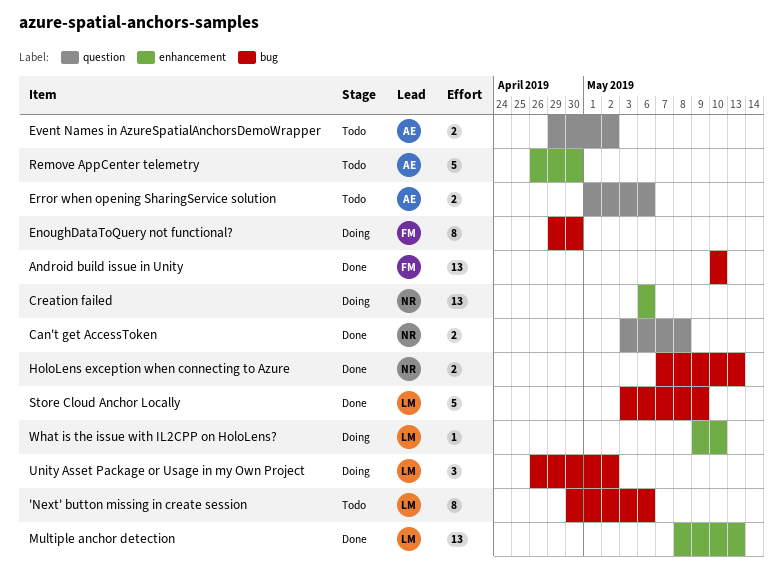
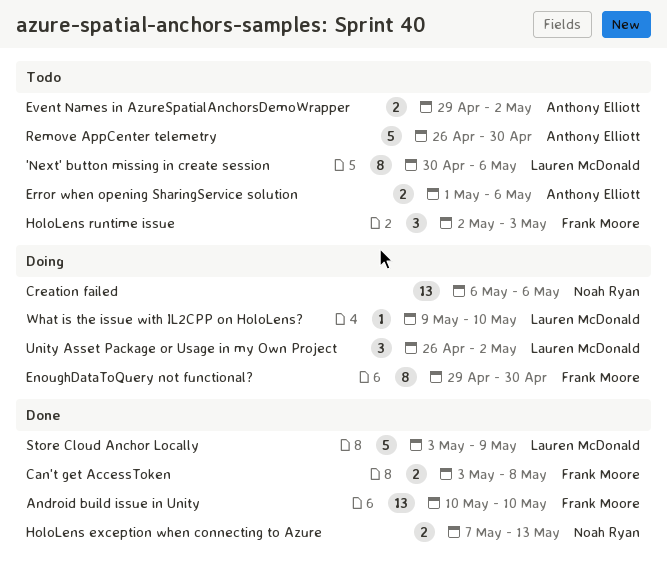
Can't get AccessToken, owner: Noah Ryan -> Frank Moore
HoloLens runtime issue: none -> present
Multiple anchor detection: present -> none

